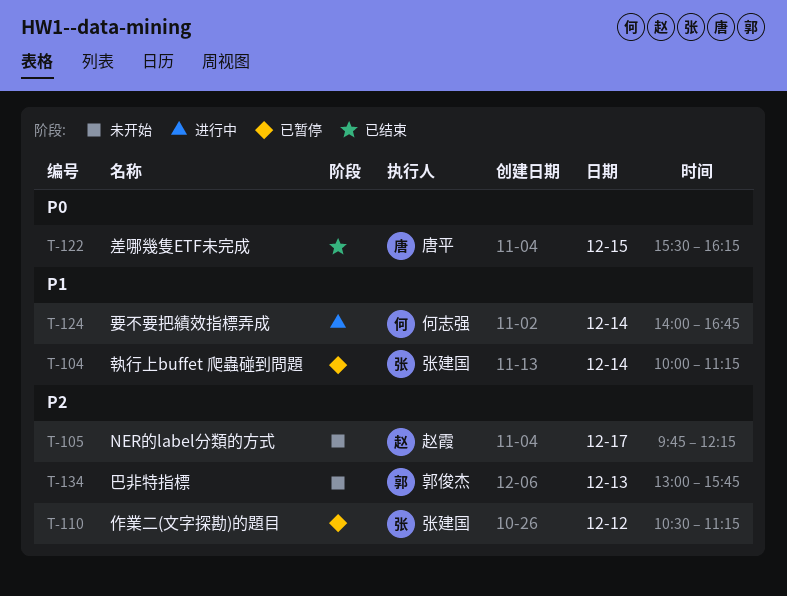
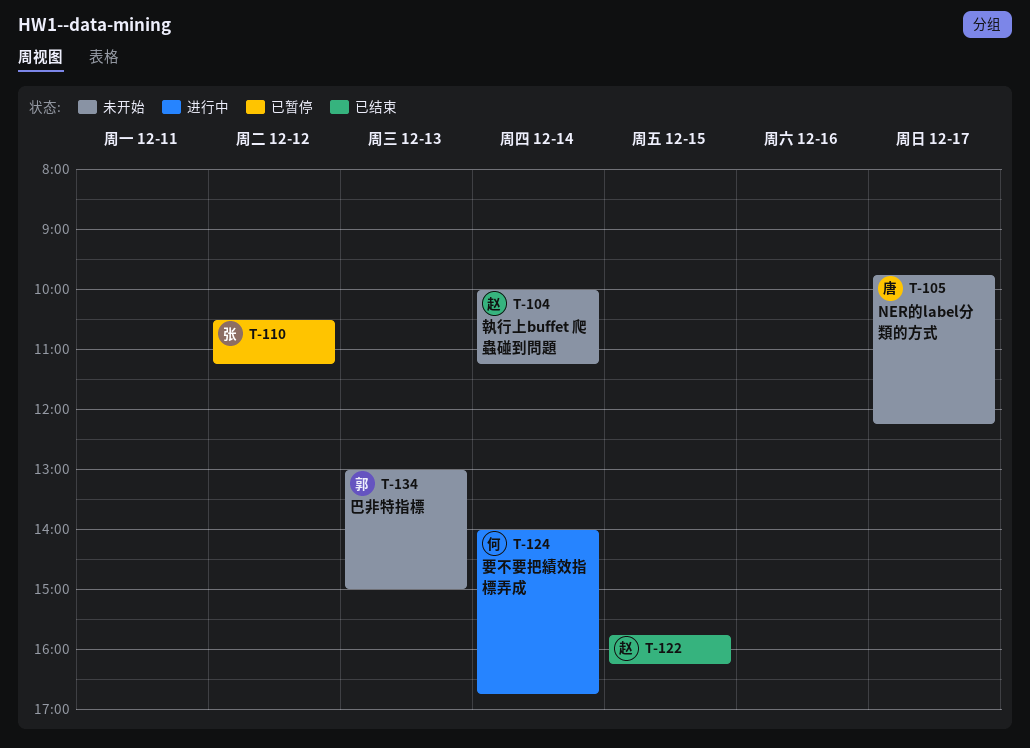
T-104, status: 已暂停 -> 未开始
T-104, owner: 张建国 -> 赵霞
T-105, owner: 赵霞 -> 唐平
T-122, owner: 唐平 -> 赵霞
T-122, begins: 15:30 -> 15:45
T-134, ends: 15:45 -> 15:00

